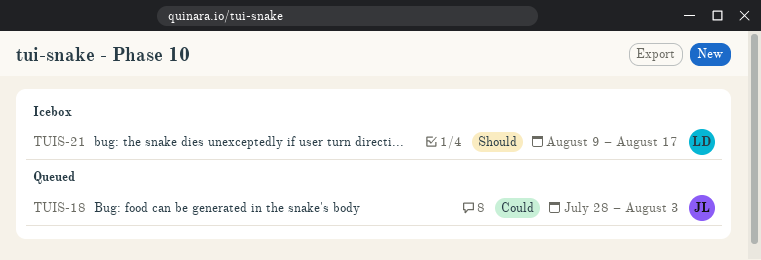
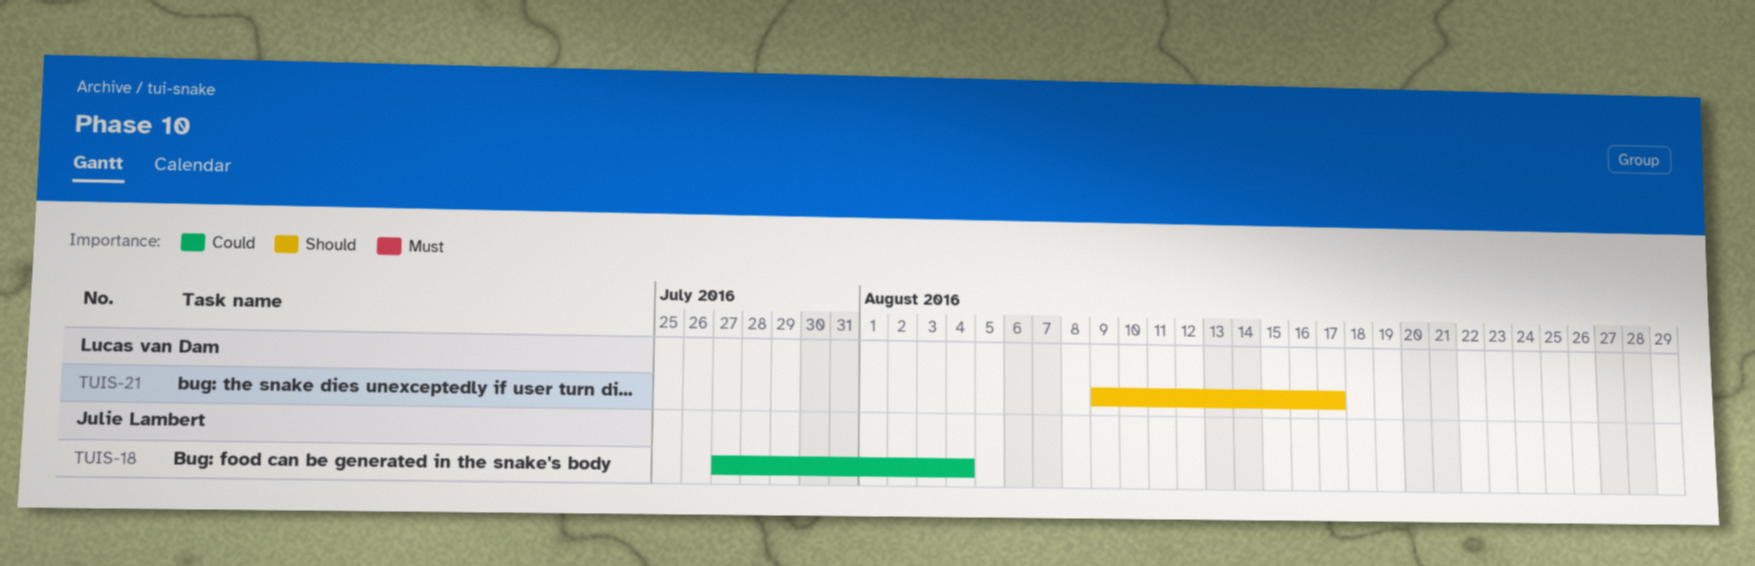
TUIS-18, start: Jul 28 -> Jul 27
TUIS-18, due: Aug 3 -> Aug 4

